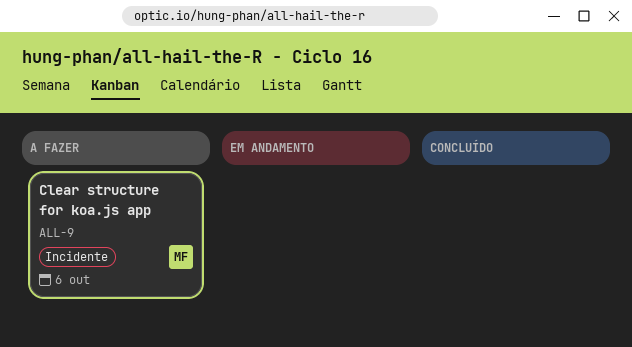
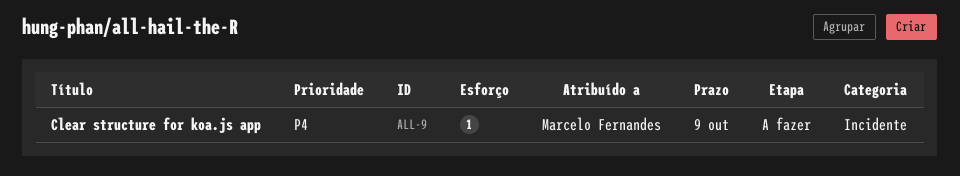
ALL-9, due: Oct 6 -> Oct 9

